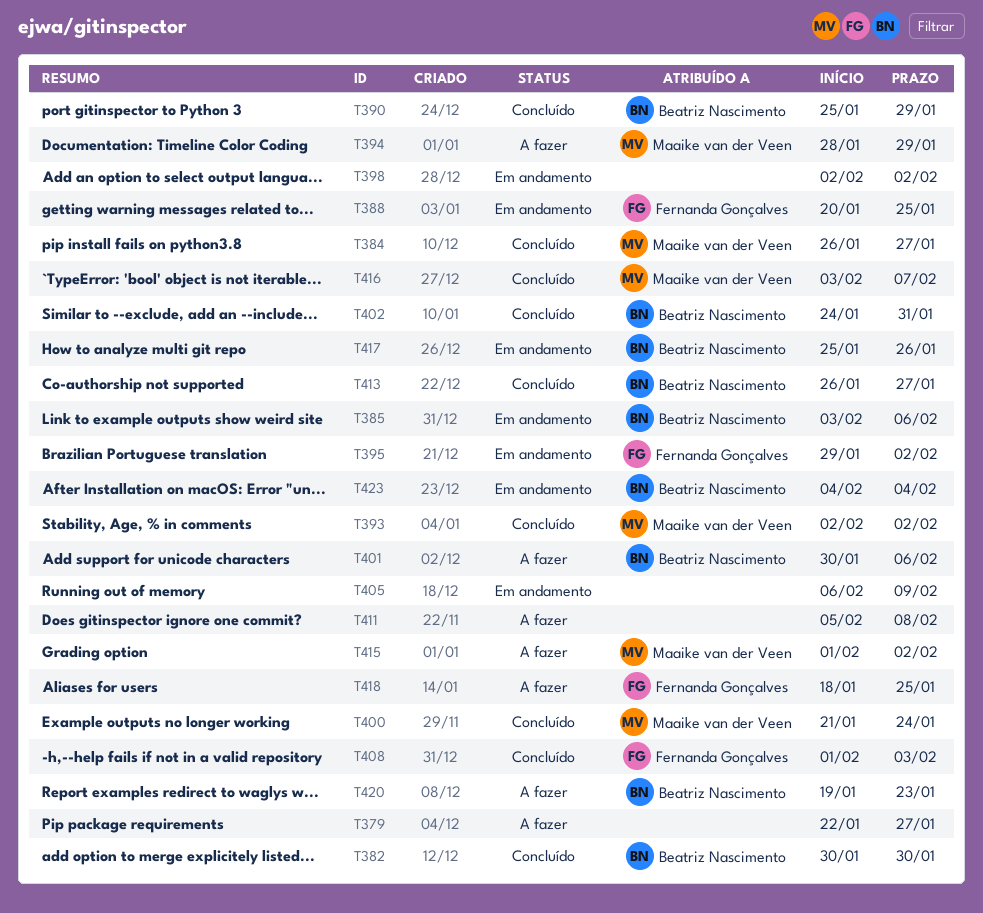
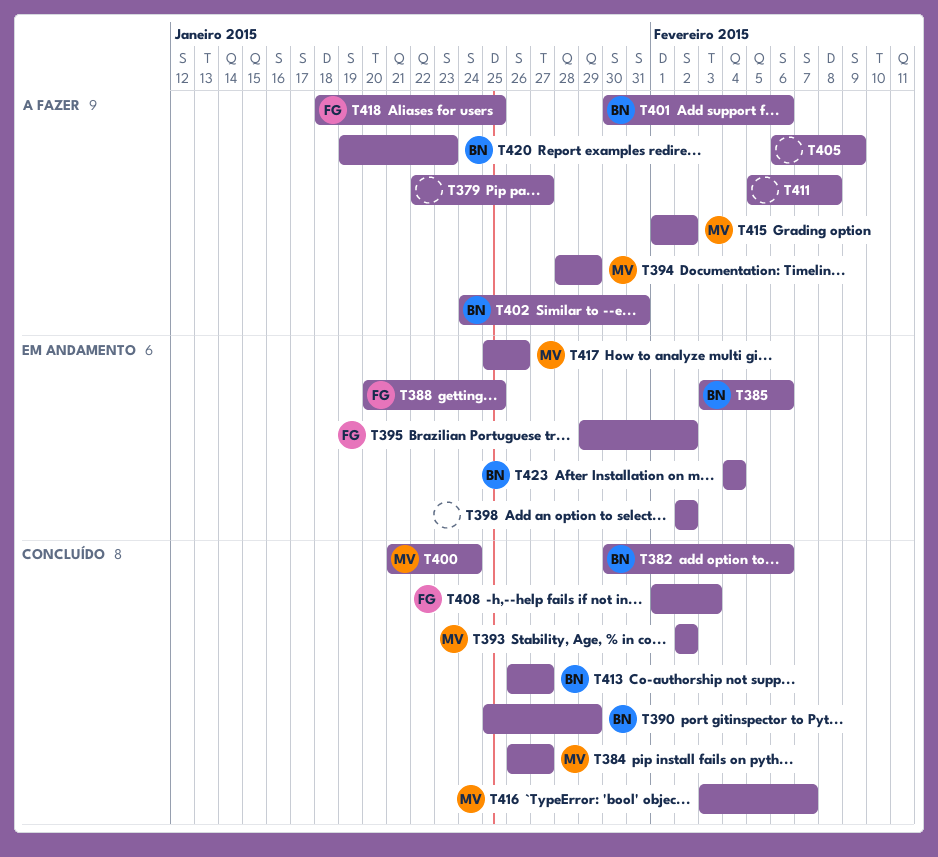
T382, due: Jan 30 -> Feb 6
T402, status: Concluído -> A fazer
T405, status: Em andamento -> A fazer
T417, owner: Beatriz Nascimento -> Maaike van der Veen

